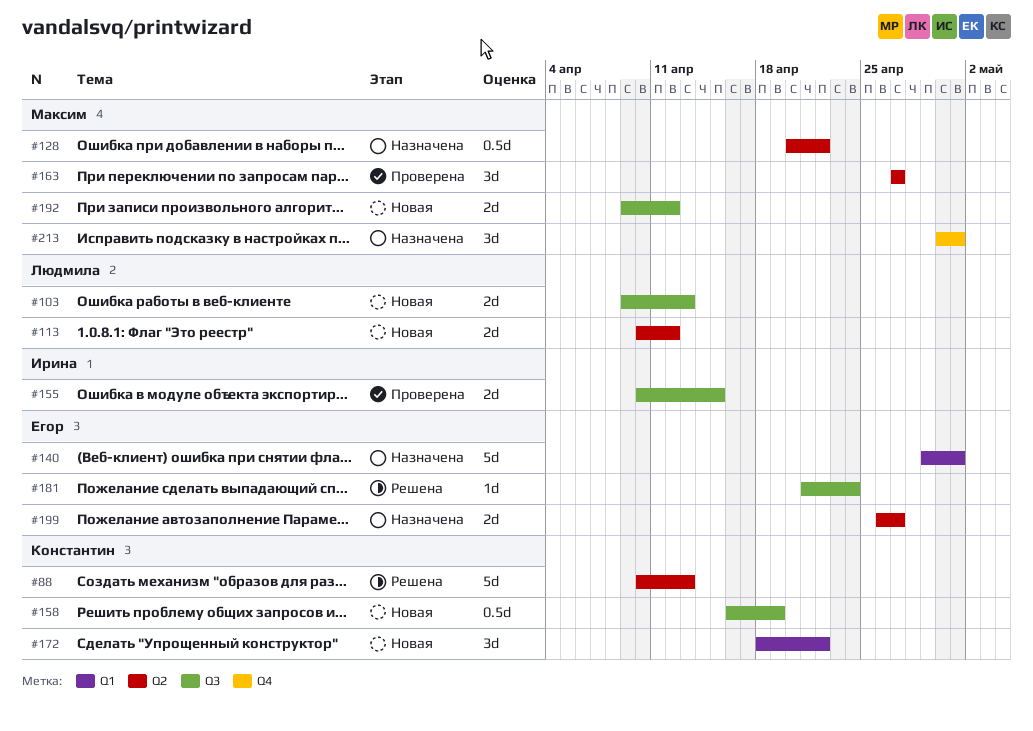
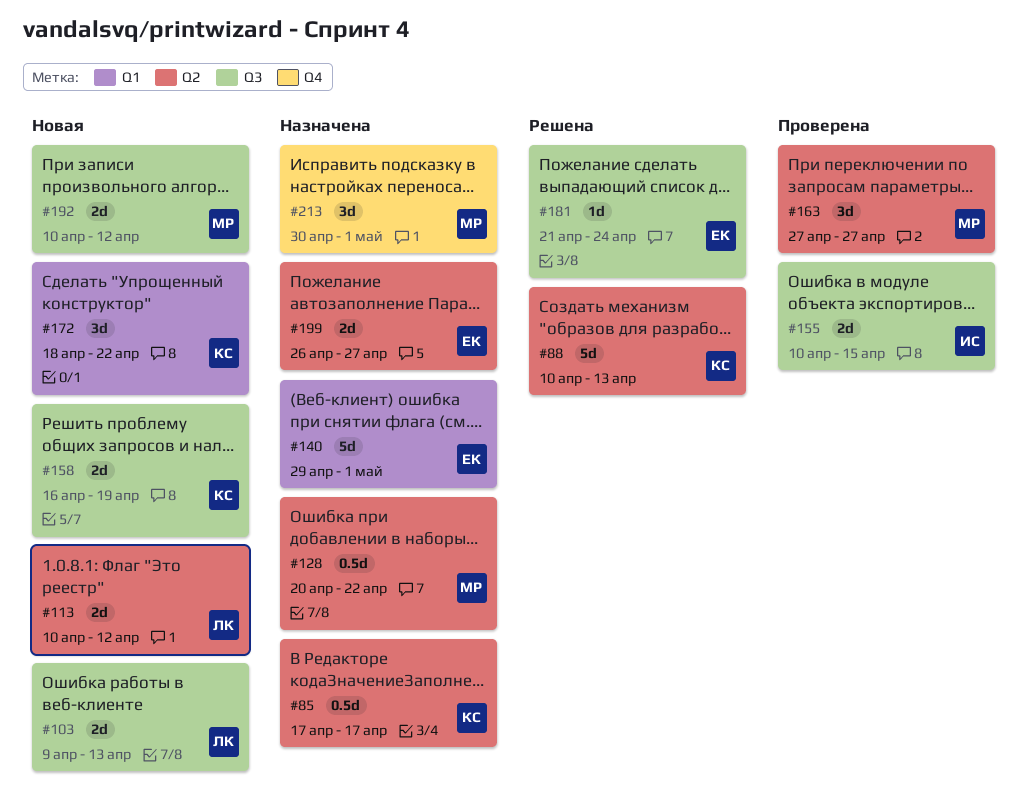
#85: none -> present
#158, estimate: 0.5d -> 2d
#192, start: Apr 9 -> Apr 10

